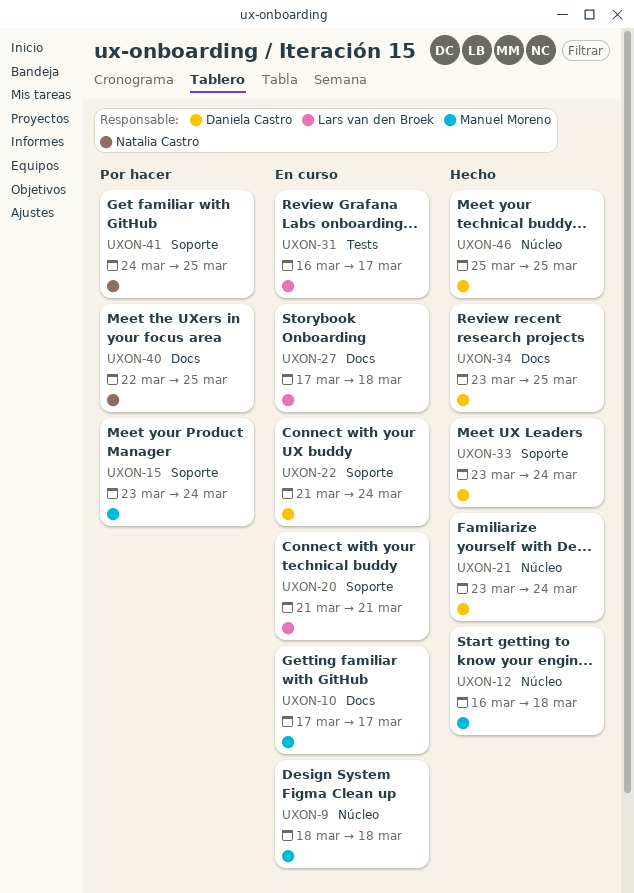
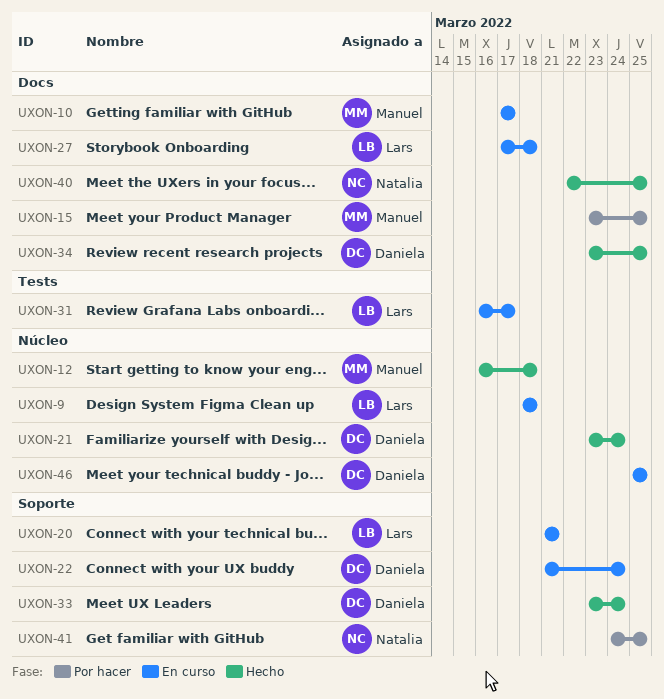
UXON-9, owner: Manuel Moreno -> Lars van den Broek
UXON-15, label: Soporte -> Docs
UXON-15, due: Mar 24 -> Mar 25
UXON-40, status: Por hacer -> Hecho
UXON-46, status: Hecho -> En curso

